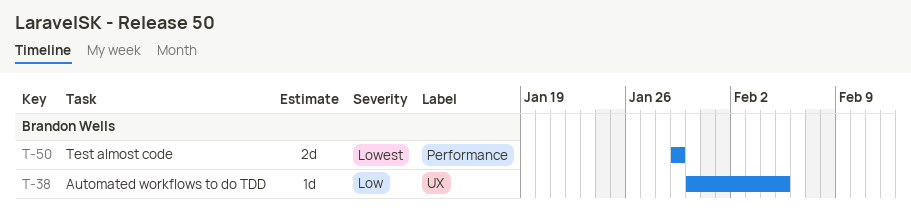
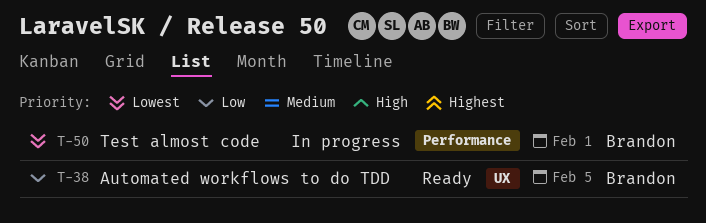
T-50, due: Jan 29 -> Feb 1

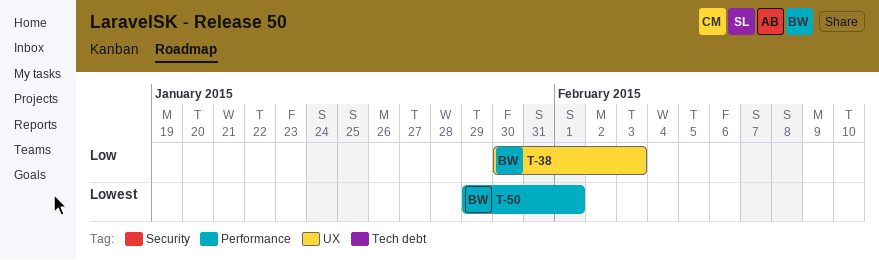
T-38, due: Feb 5 -> Feb 3

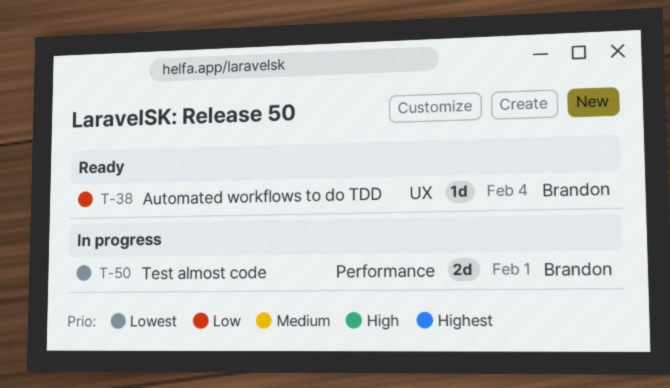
T-38, due: Feb 3 -> Feb 4

